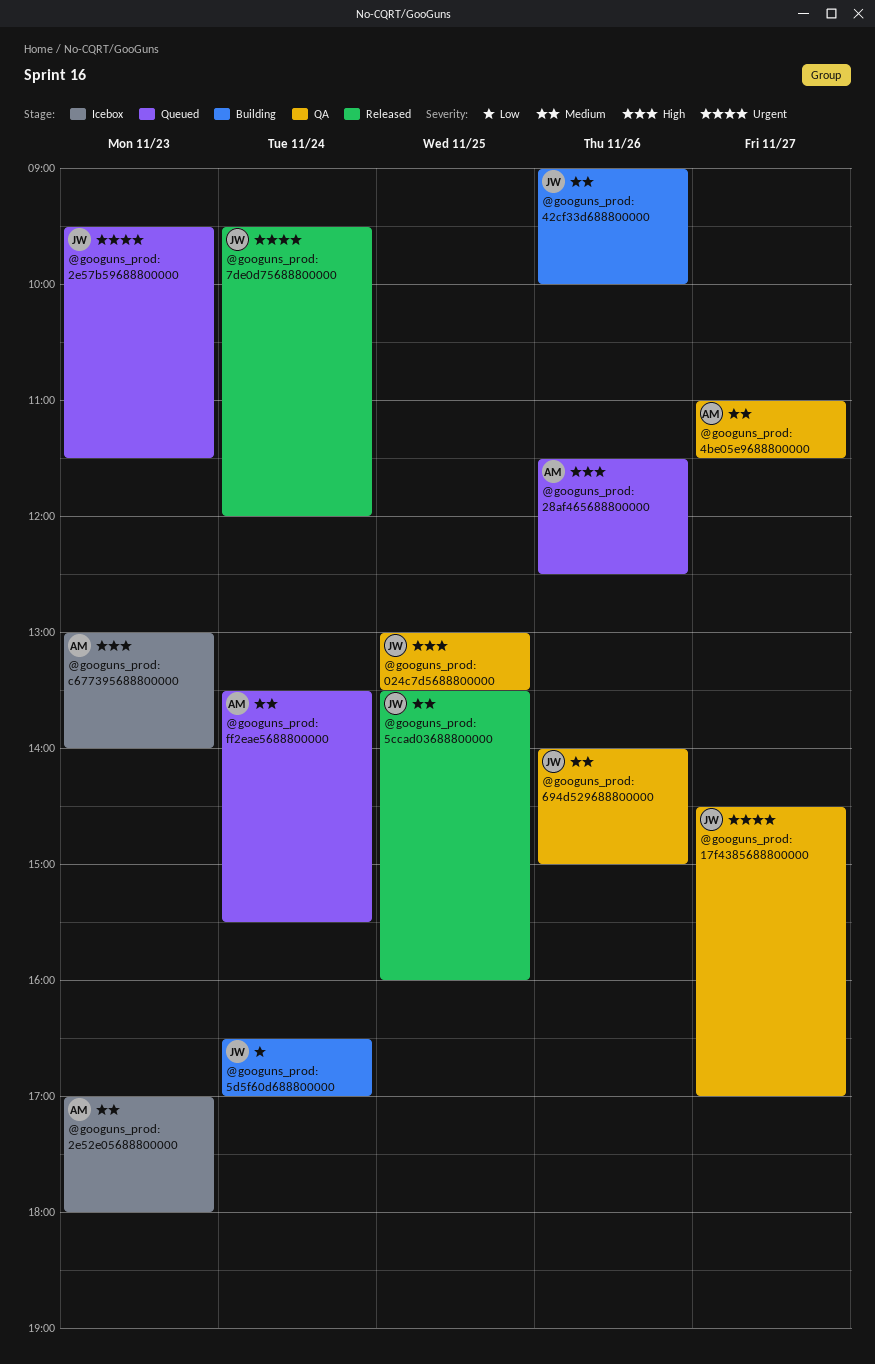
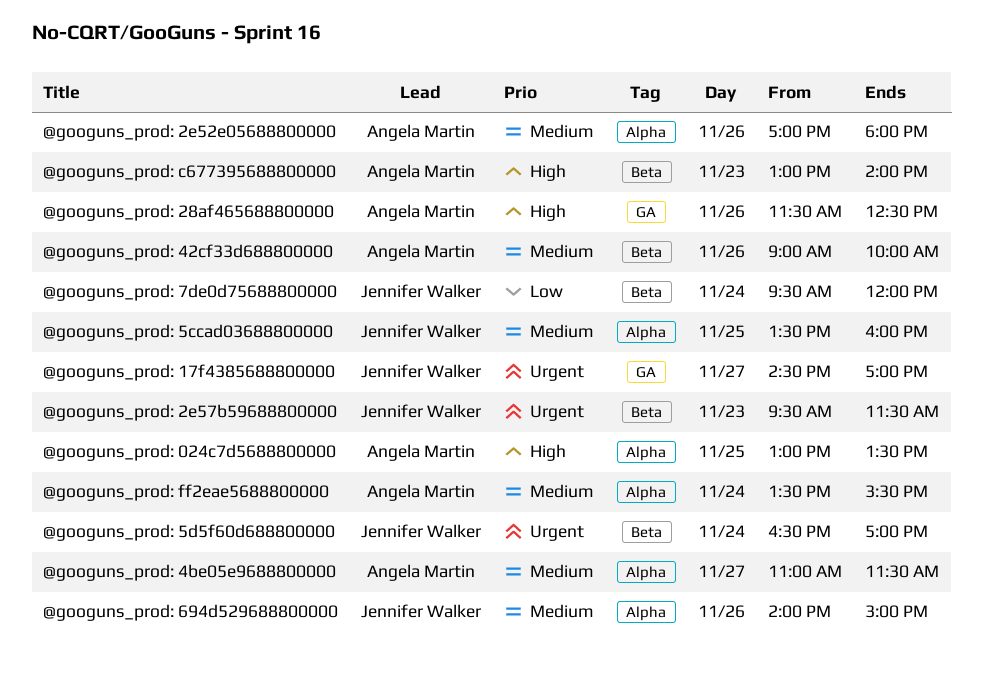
@googuns_prod: 024c7d5688800000, owner: Jennifer Walker -> Angela Martin
@googuns_prod: 2e52e05688800000, day: Nov 23 -> Nov 26
@googuns_prod: 42cf33d688800000, owner: Jennifer Walker -> Angela Martin
@googuns_prod: 5d5f60d688800000, priority: Low -> Urgent
@googuns_prod: 7de0d75688800000, priority: Urgent -> Low

